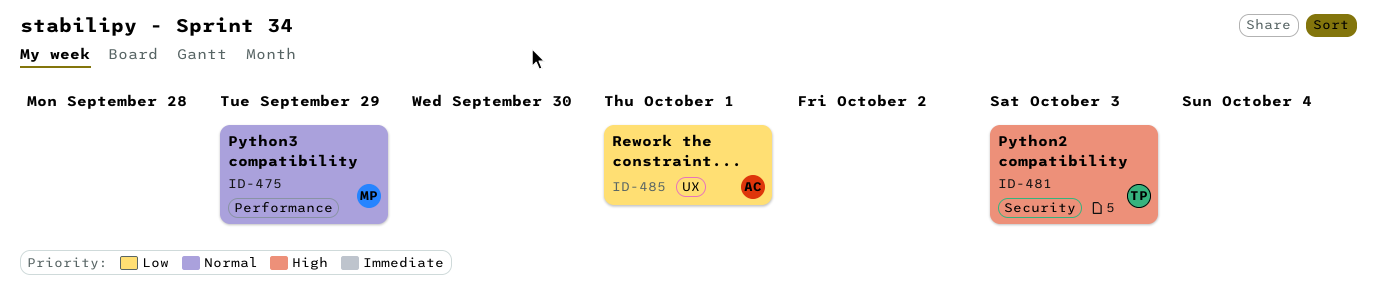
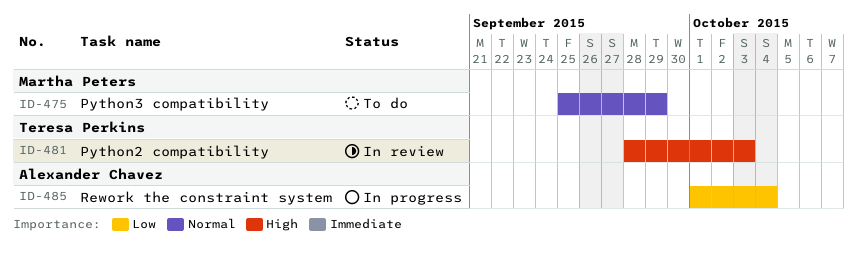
ID-485, due: Oct 1 -> Oct 4

